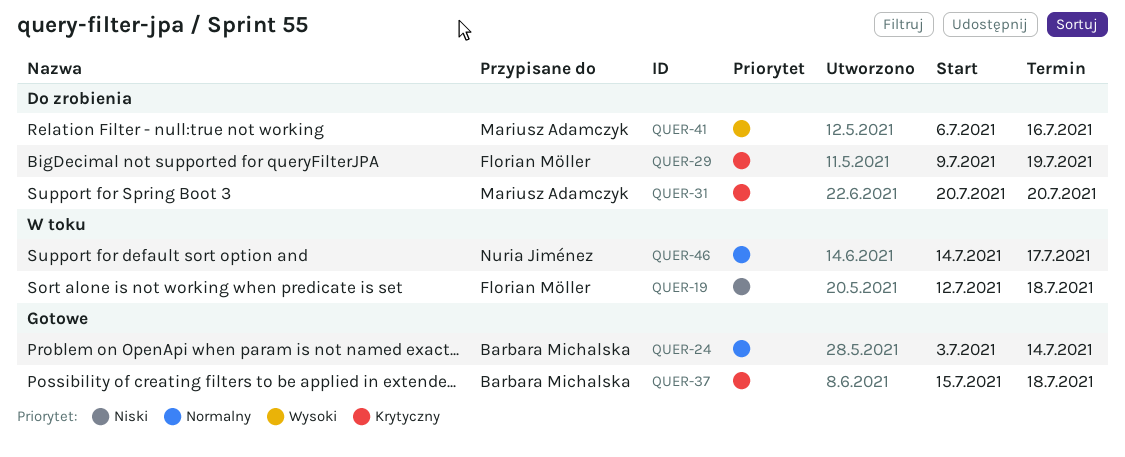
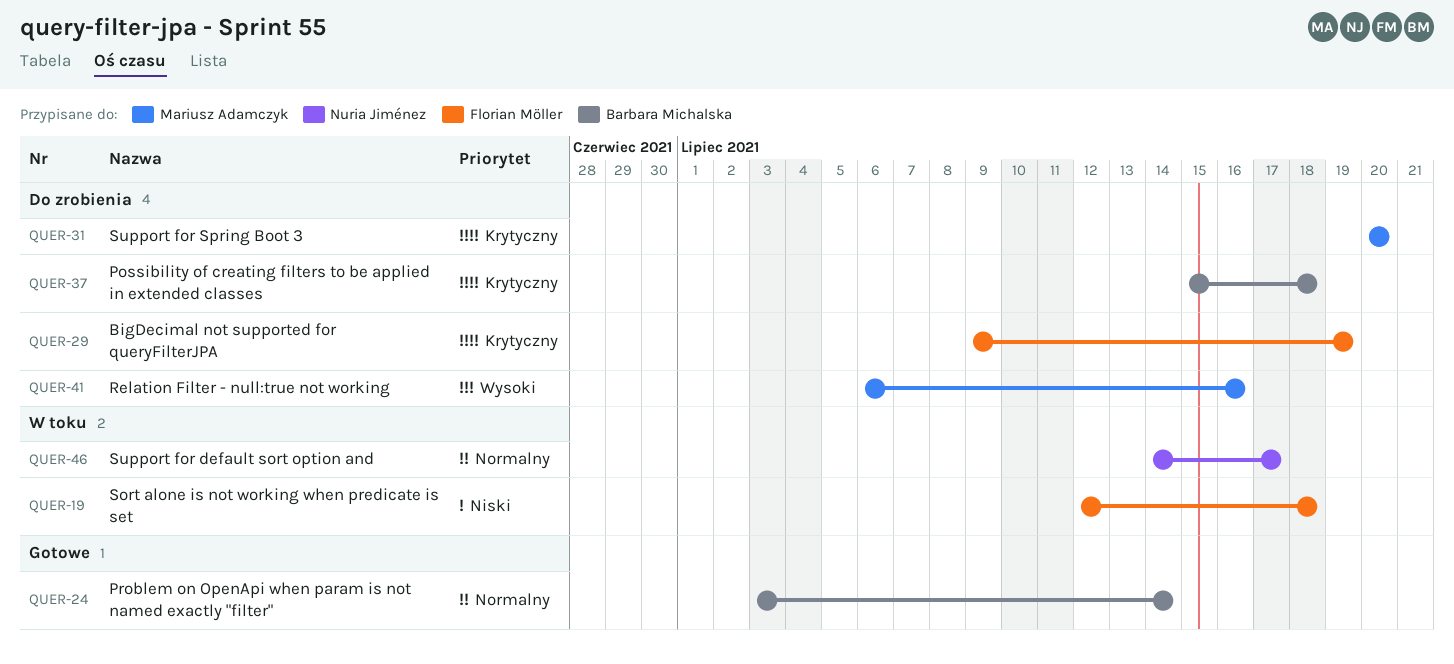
QUER-37, status: Gotowe -> Do zrobienia

